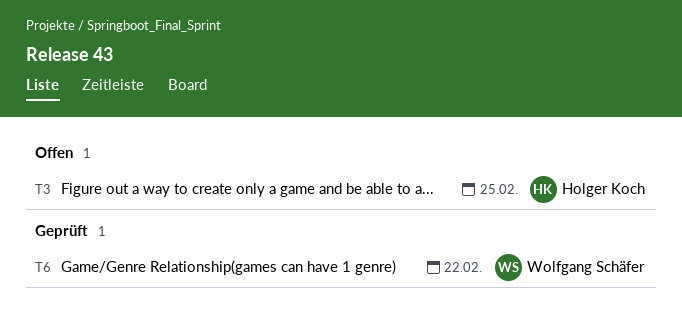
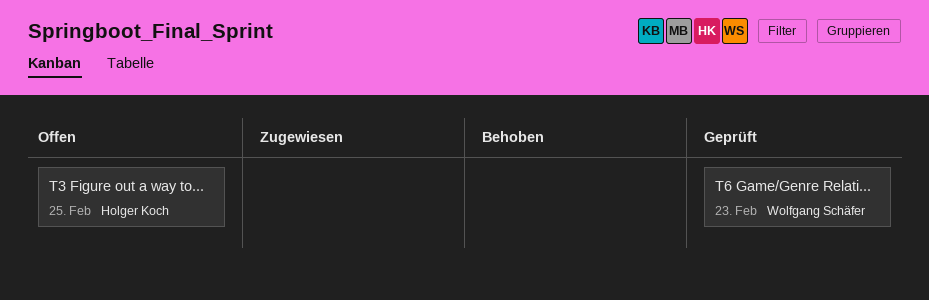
T6, due: Feb 22 -> Feb 23

